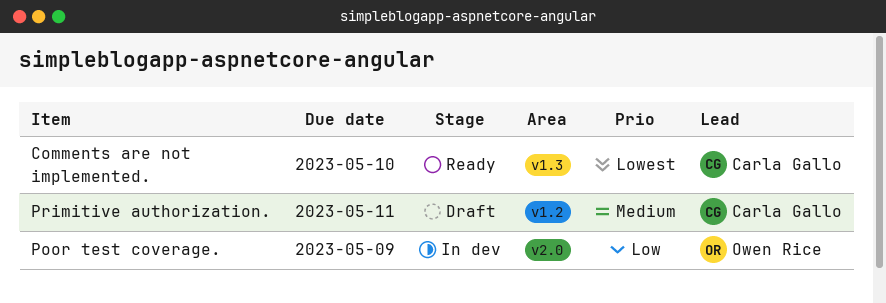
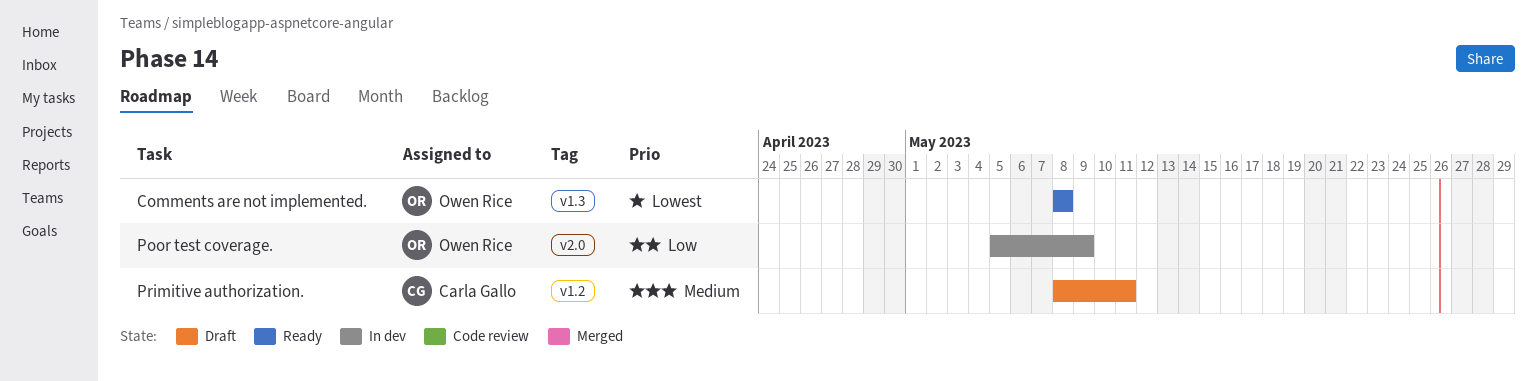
Comments are not implemented., owner: Carla Gallo -> Owen Rice
Comments are not implemented., due: May 10 -> May 8

